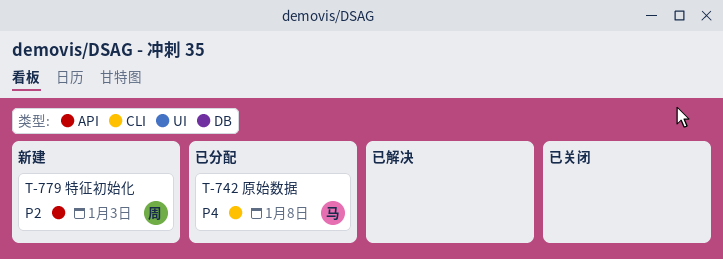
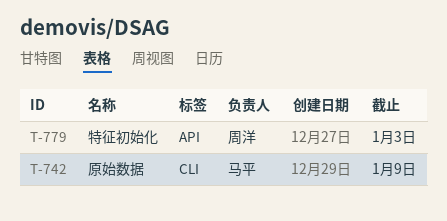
T-742, due: Jan 8 -> Jan 9

